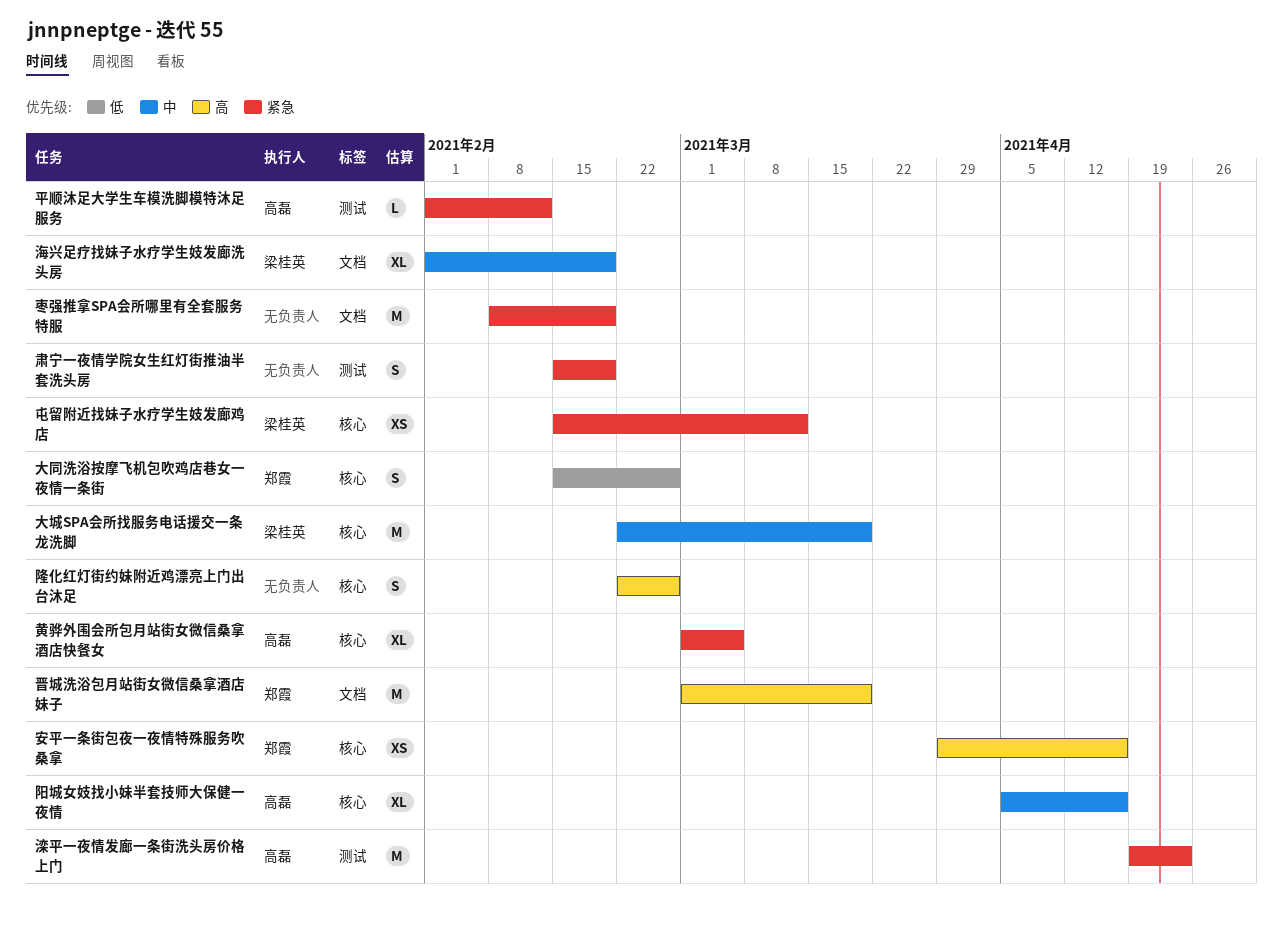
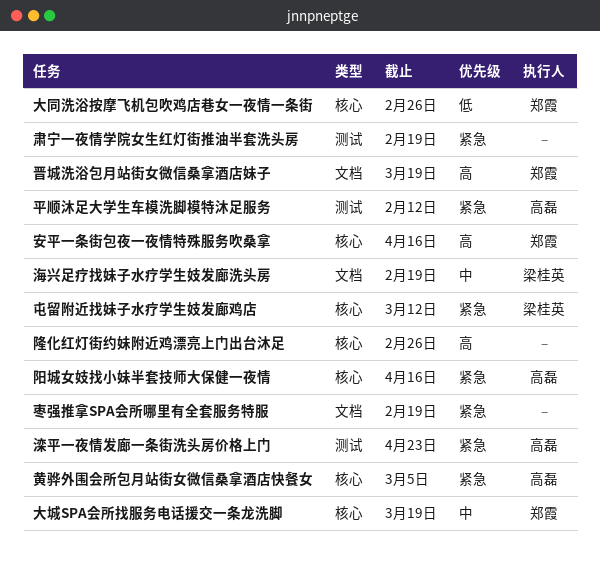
大城SPA会所找服务电话援交一条龙洗脚, owner: 梁桂英 -> 郑霞
阳城女妓找小妹半套技师大保健一夜情, priority: 中 -> 紧急

